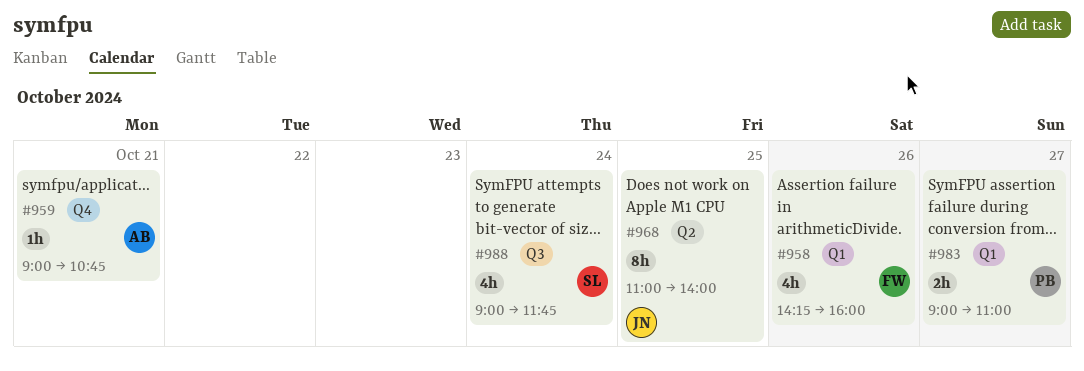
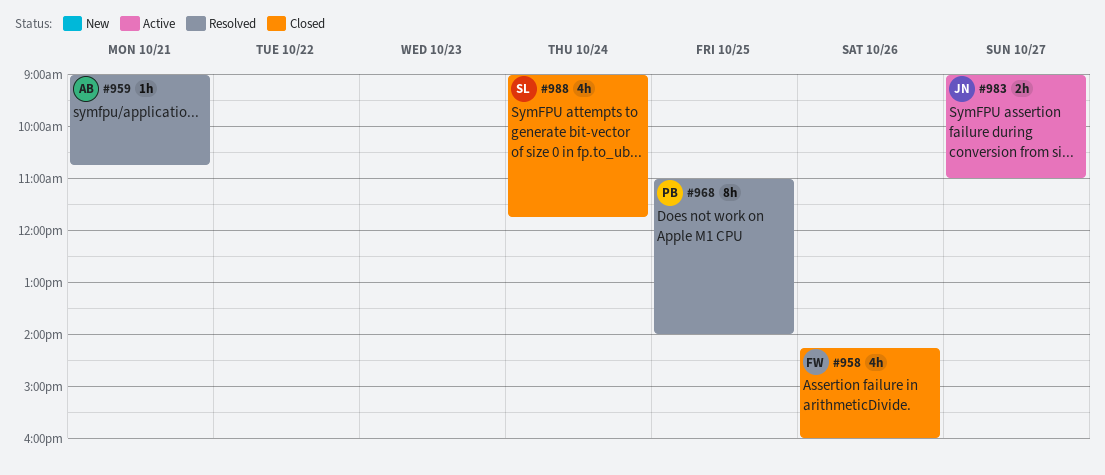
#968, owner: JN -> PB
#983, owner: PB -> JN

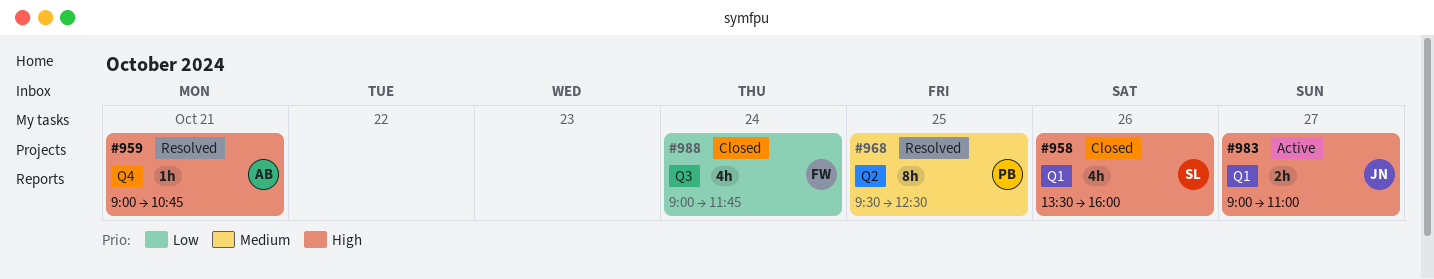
#958, owner: FW -> SL
#958, begins: 14:15 -> 13:30
#968, begins: 11:00 -> 09:30
#968, ends: 14:00 -> 12:30
#988, owner: SL -> FW

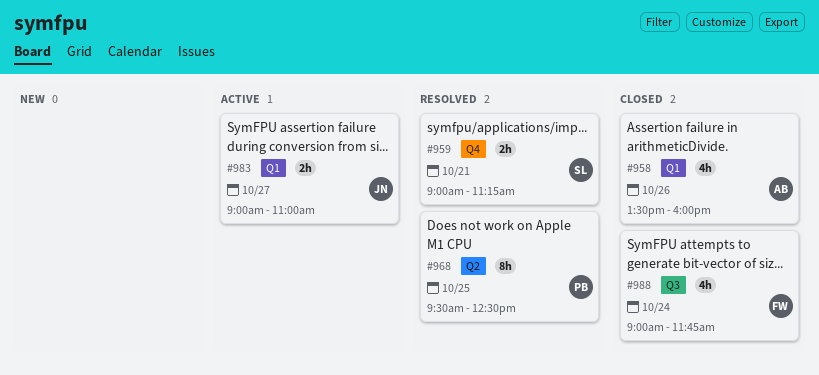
#958, owner: SL -> AB
#959, owner: AB -> SL
#959, estimate: 1h -> 2h
#959, ends: 10:45 -> 11:15

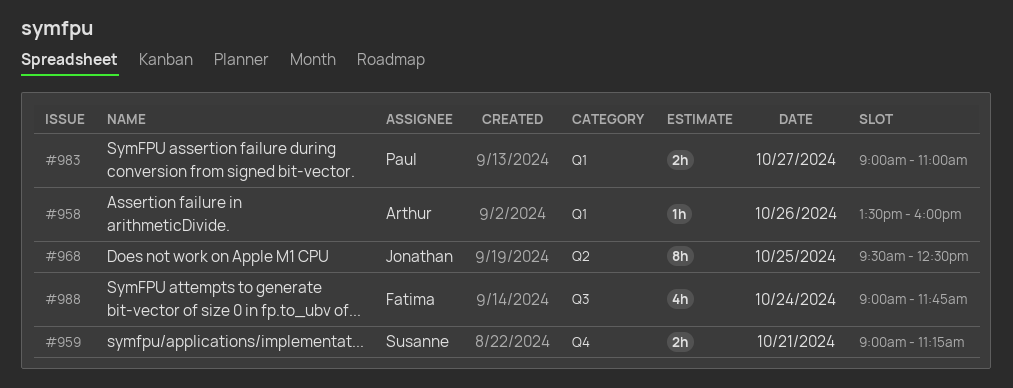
#958, estimate: 4h -> 1h
#968, owner: Paul -> Jonathan
#983, owner: Jonathan -> Paul

